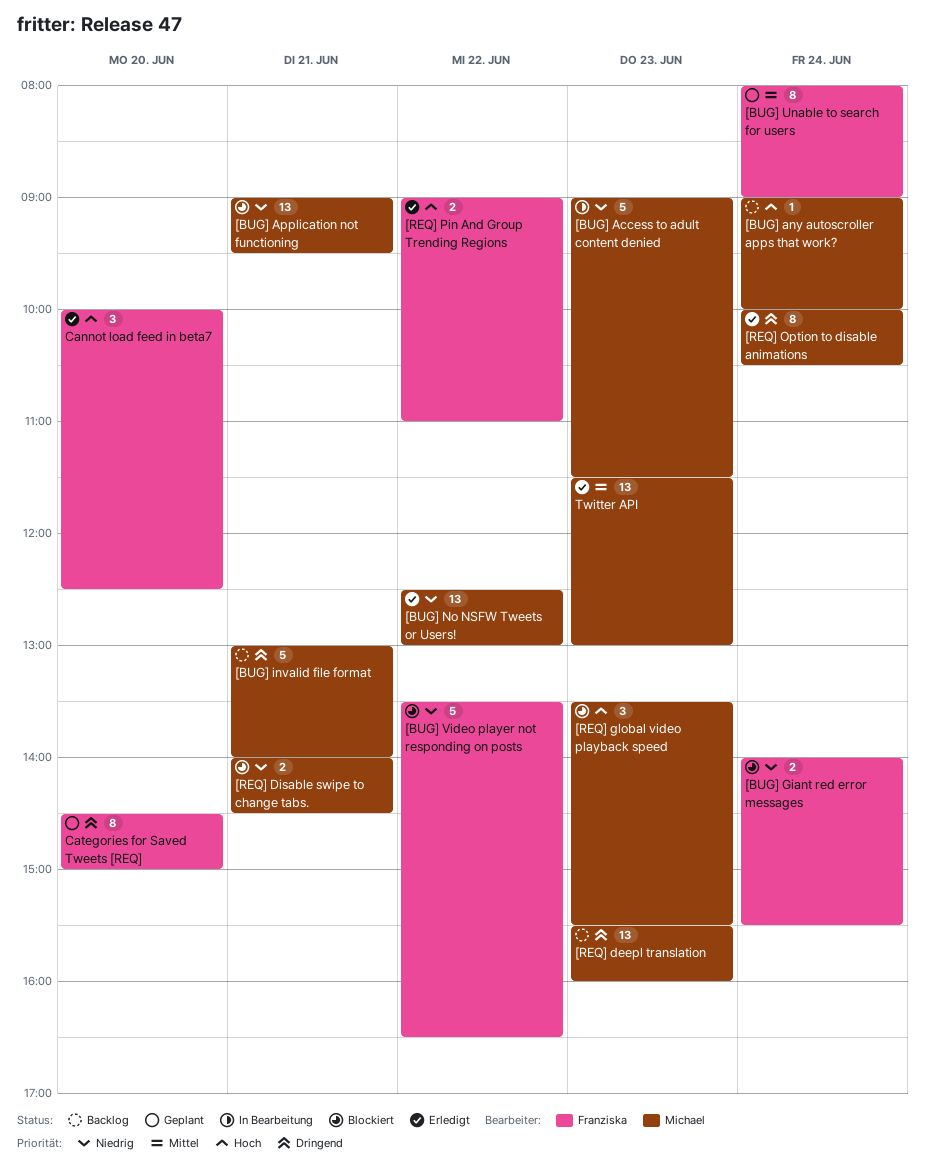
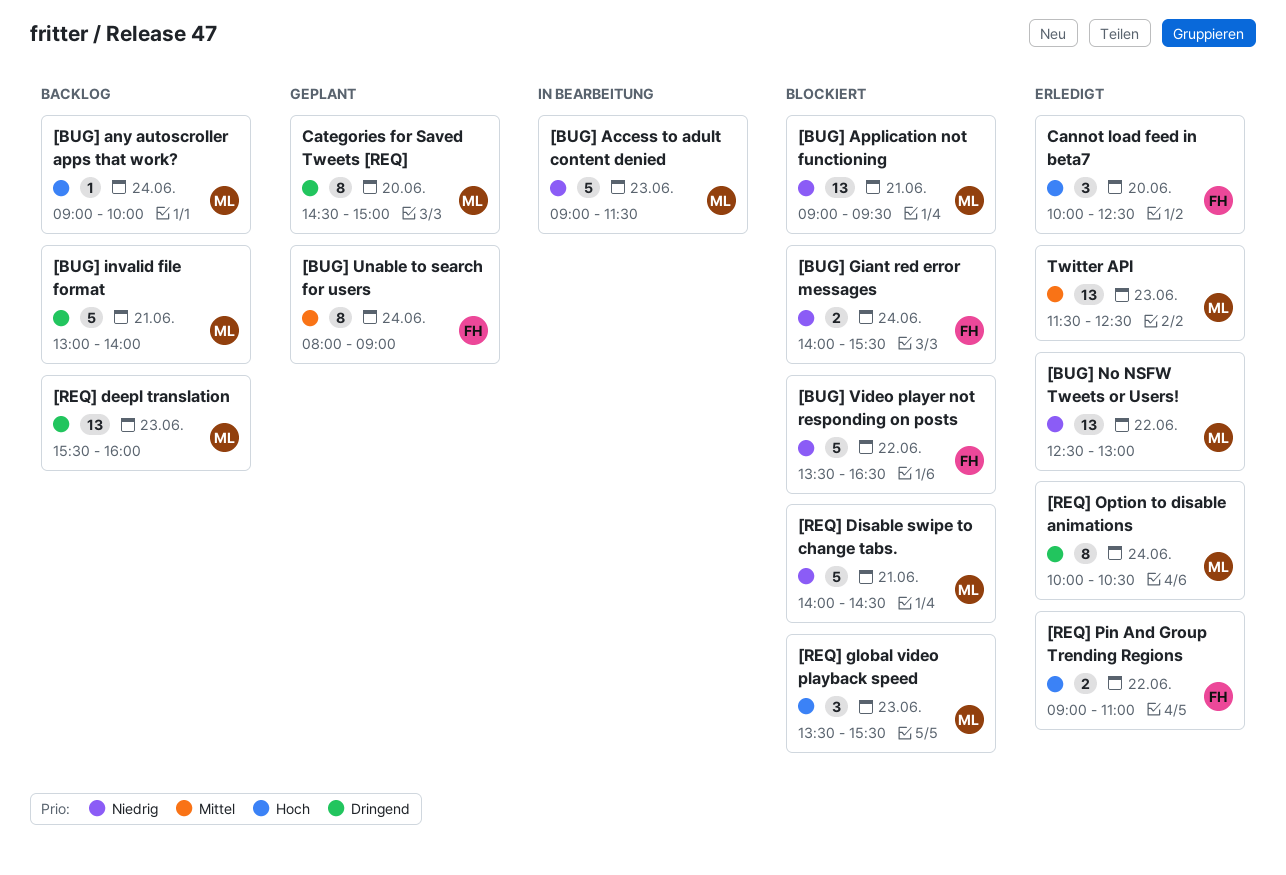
[REQ] Disable swipe to change tabs., estimate: 2 -> 5
Categories for Saved Tweets [REQ], owner: Franziska -> Michael
Twitter API, ends: 13:00 -> 12:30

